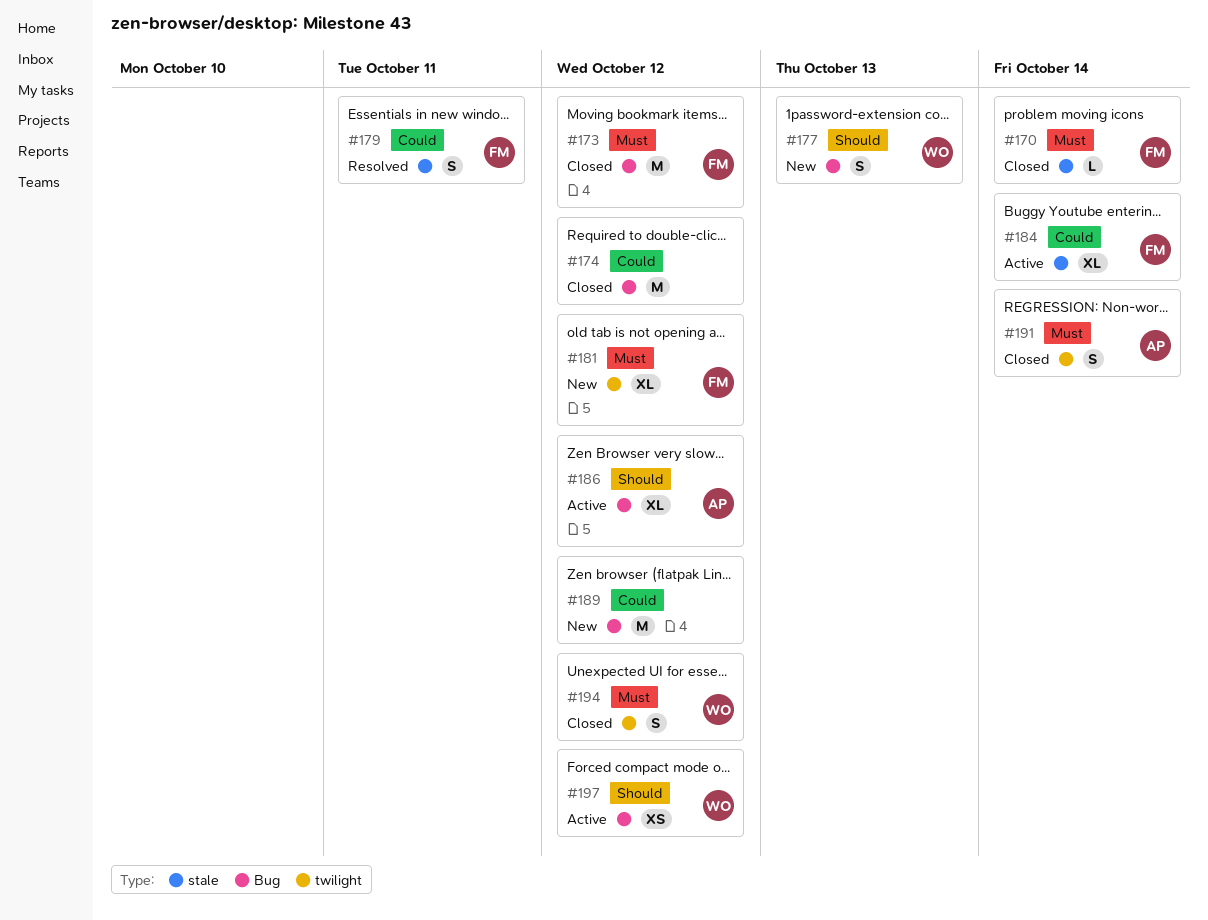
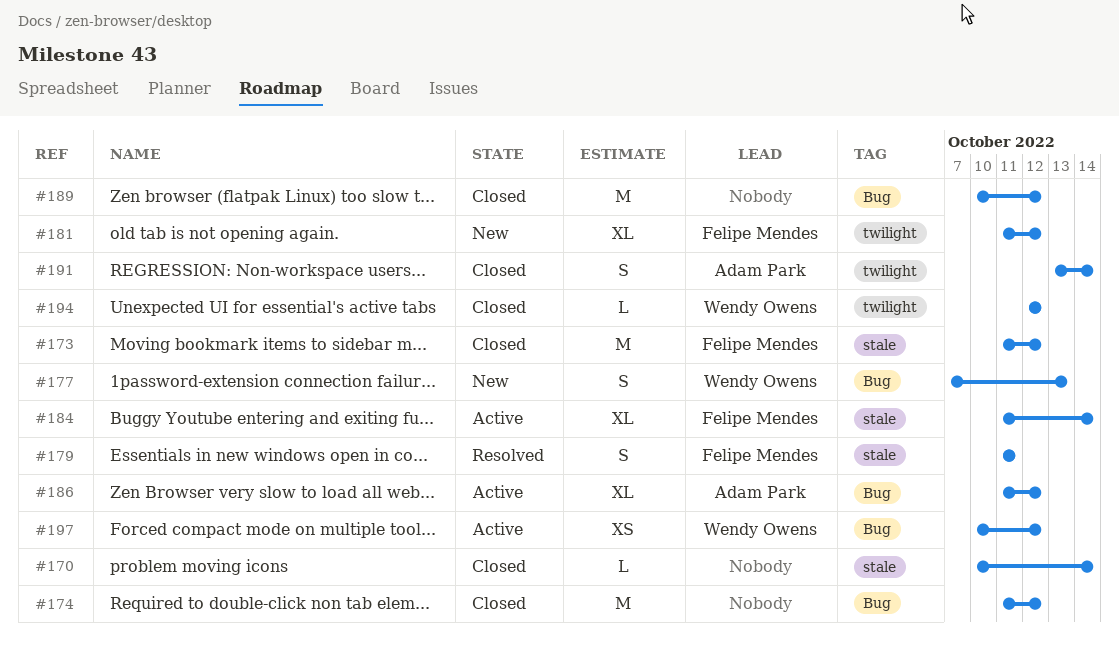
#170, owner: Felipe Mendes -> none
#173, label: Bug -> stale
#189, status: New -> Closed
#194, estimate: S -> L

